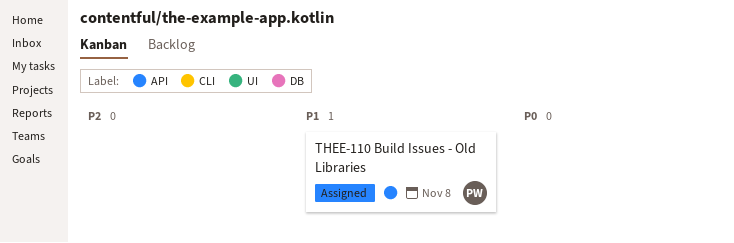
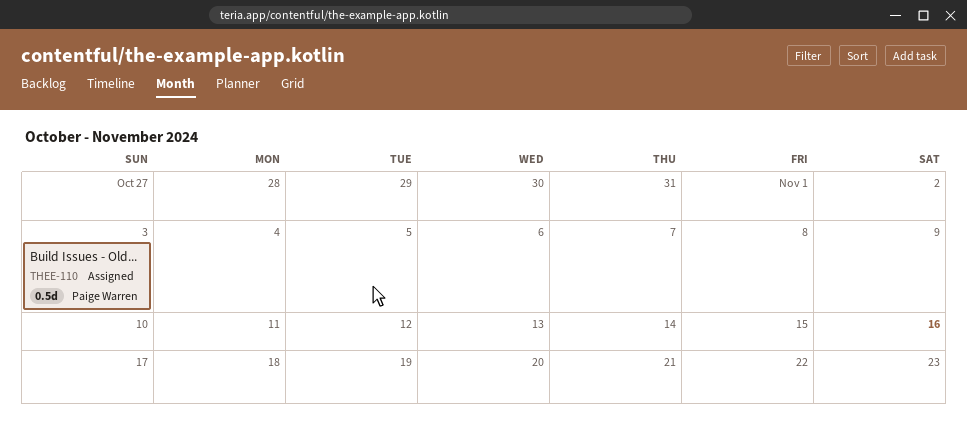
THEE-110, due: Nov 8 -> Nov 3

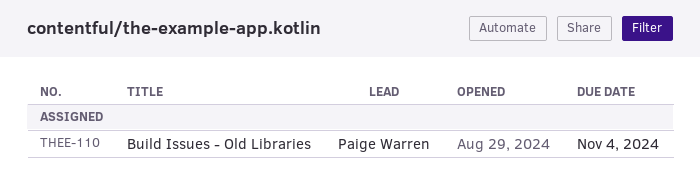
THEE-110, due: Nov 3 -> Nov 4

